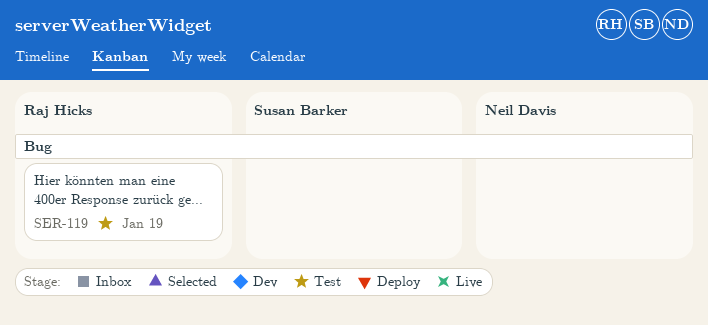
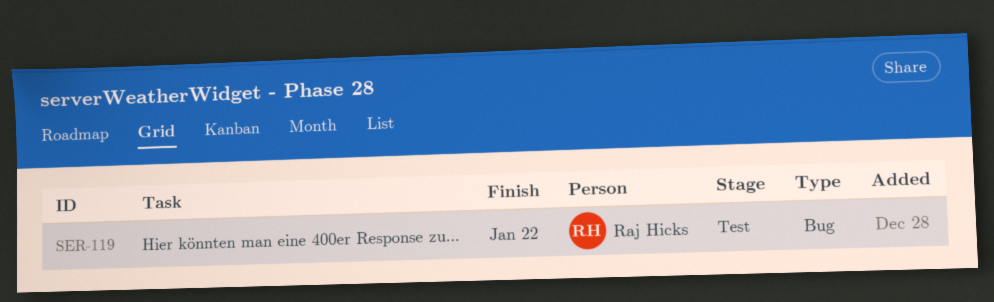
SER-119, due: Jan 19 -> Jan 22

